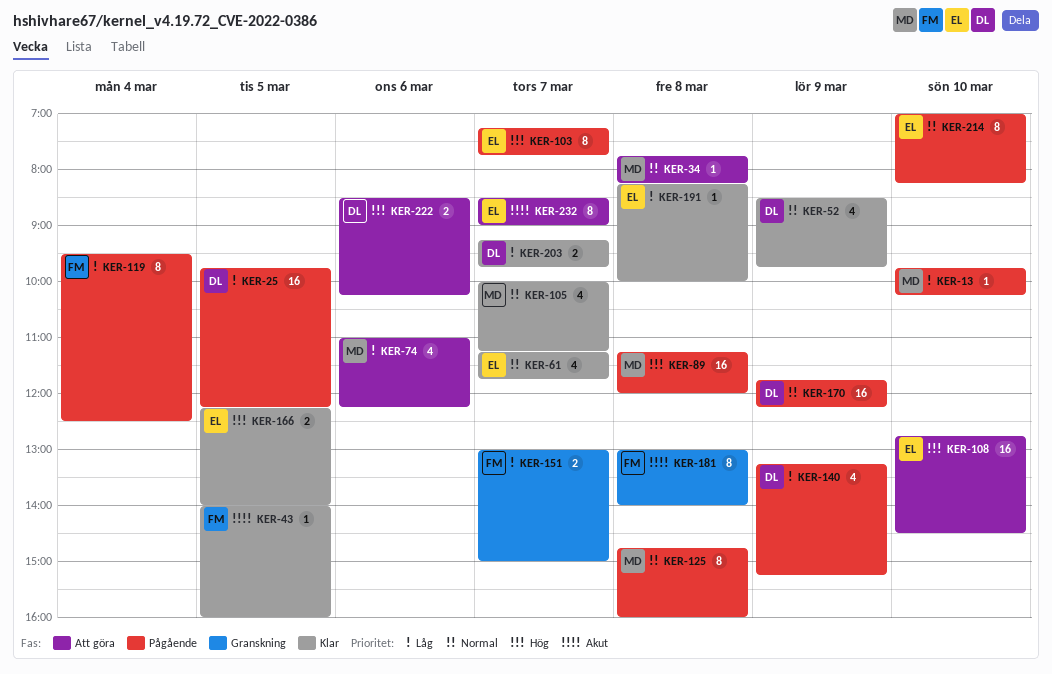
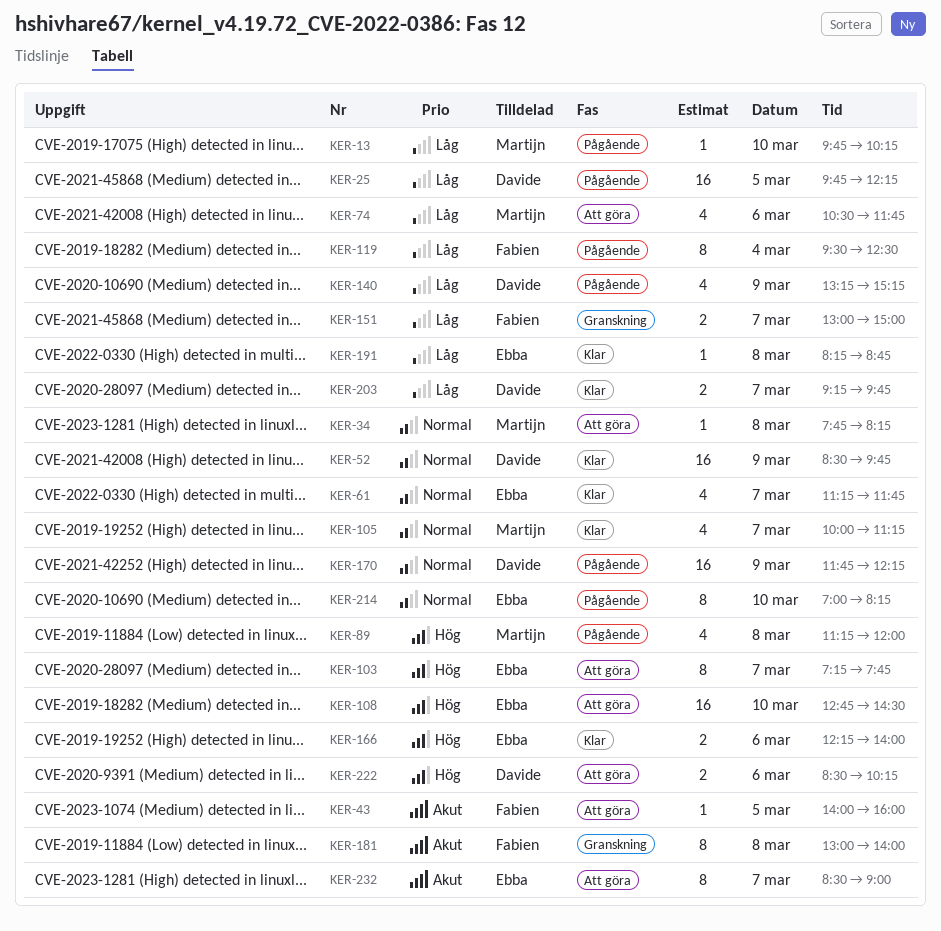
KER-43, status: Klar -> Att göra
KER-52, estimate: 4 -> 16
KER-74, begins: 11:00 -> 10:30
KER-74, ends: 12:15 -> 11:45
KER-89, estimate: 16 -> 4
KER-103, status: Pågående -> Att göra
KER-125: present -> none
KER-166, day: Mar 5 -> Mar 6
KER-191, ends: 10:00 -> 08:45

